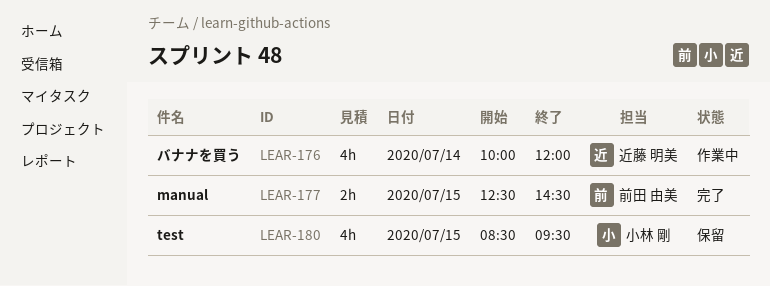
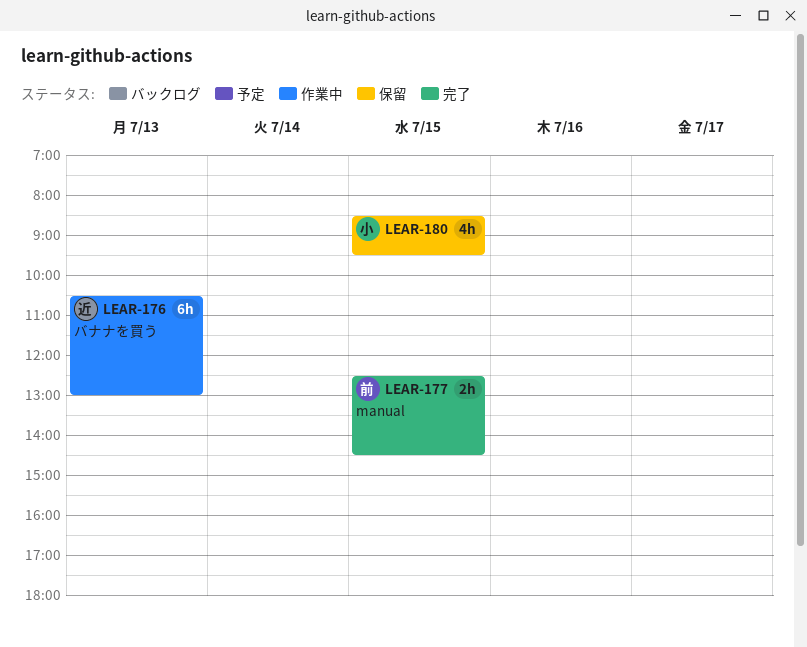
LEAR-176, estimate: 4h -> 6h
LEAR-176, day: Jul 14 -> Jul 13
LEAR-176, begins: 10:00 -> 10:30
LEAR-176, ends: 12:00 -> 13:00

